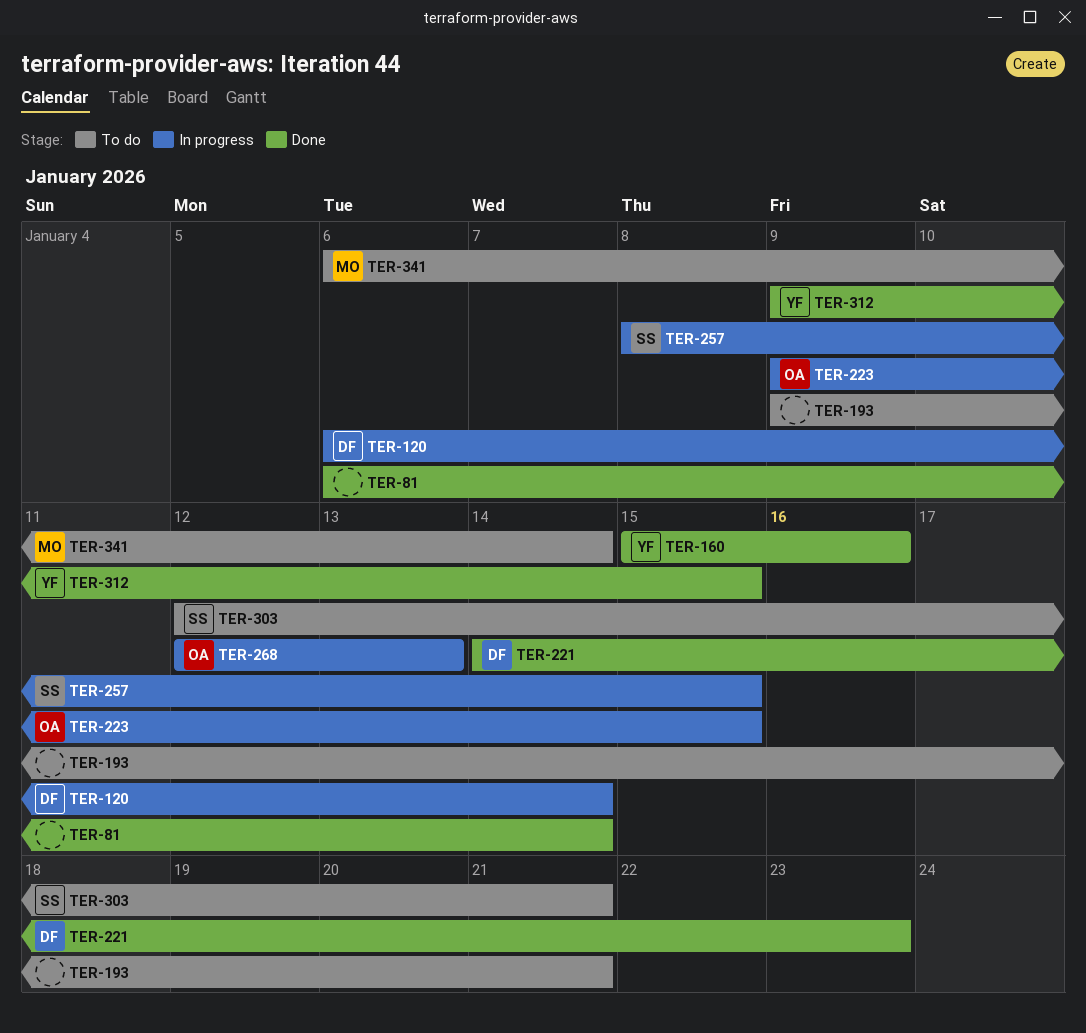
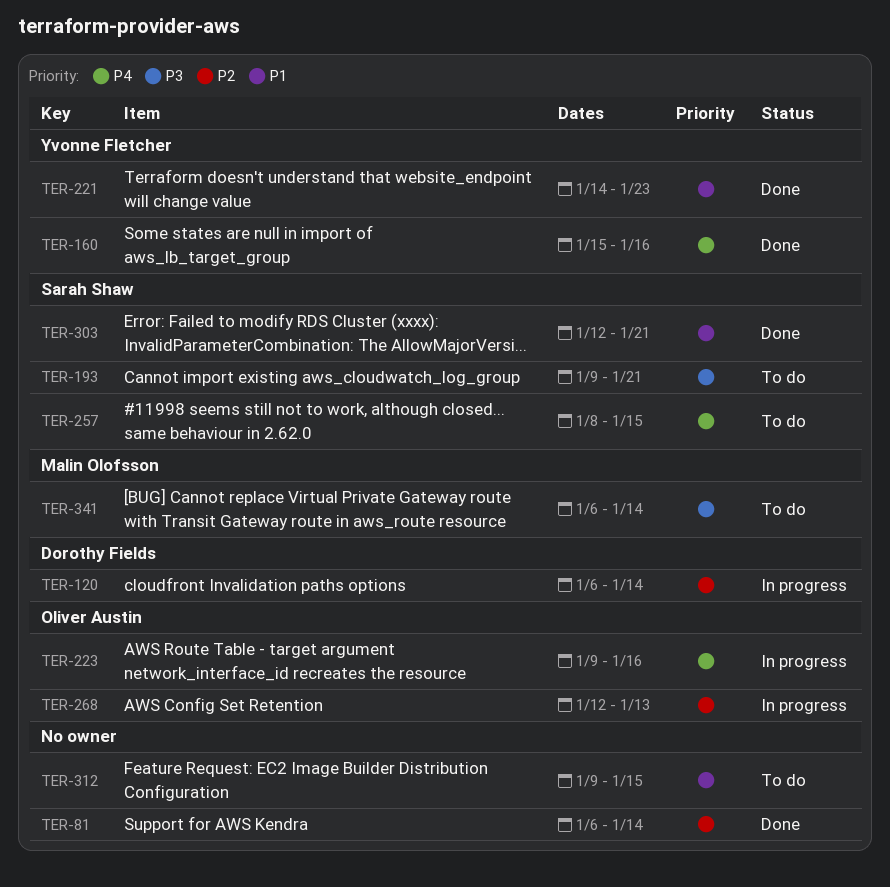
TER-193, owner: none -> Sarah Shaw
TER-221, owner: Dorothy Fields -> Yvonne Fletcher
TER-223, due: Jan 15 -> Jan 16
TER-257, status: In progress -> To do
TER-303, status: To do -> Done
TER-312, status: Done -> To do
TER-312, owner: Yvonne Fletcher -> none

